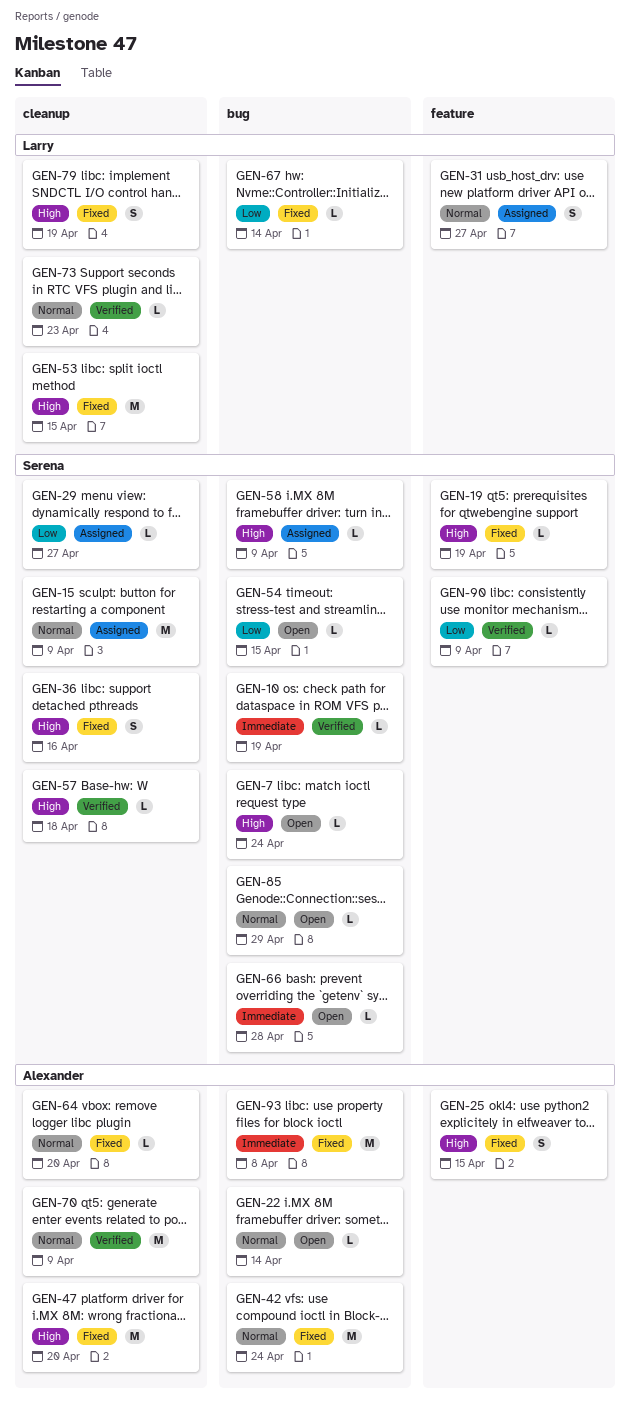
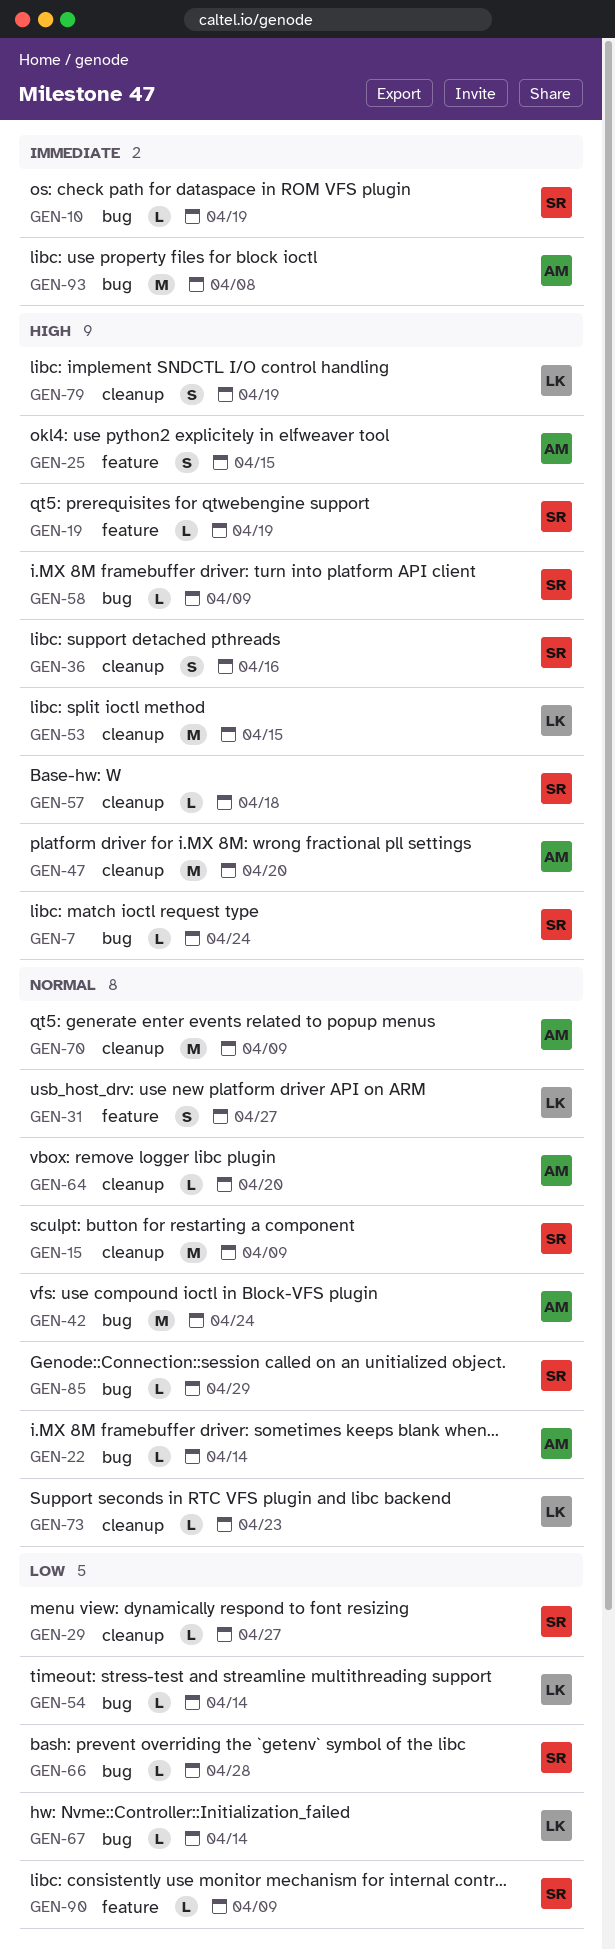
GEN-54, owner: Serena -> Larry
GEN-54, due: Apr 15 -> Apr 14
GEN-66, priority: Immediate -> Low

